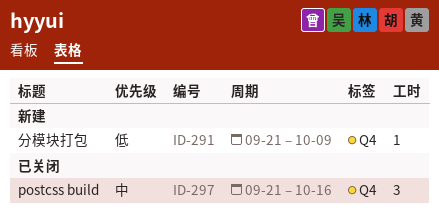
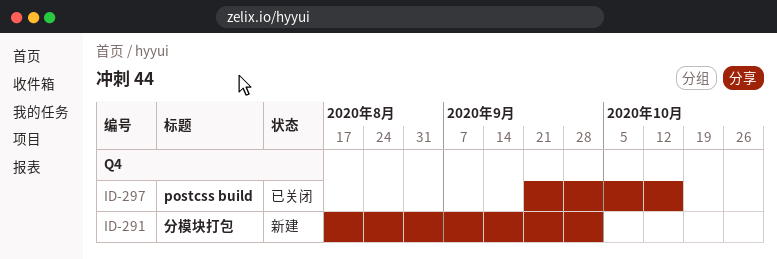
ID-291, start: Sep 21 -> Aug 17
ID-291, due: Oct 9 -> Oct 2

